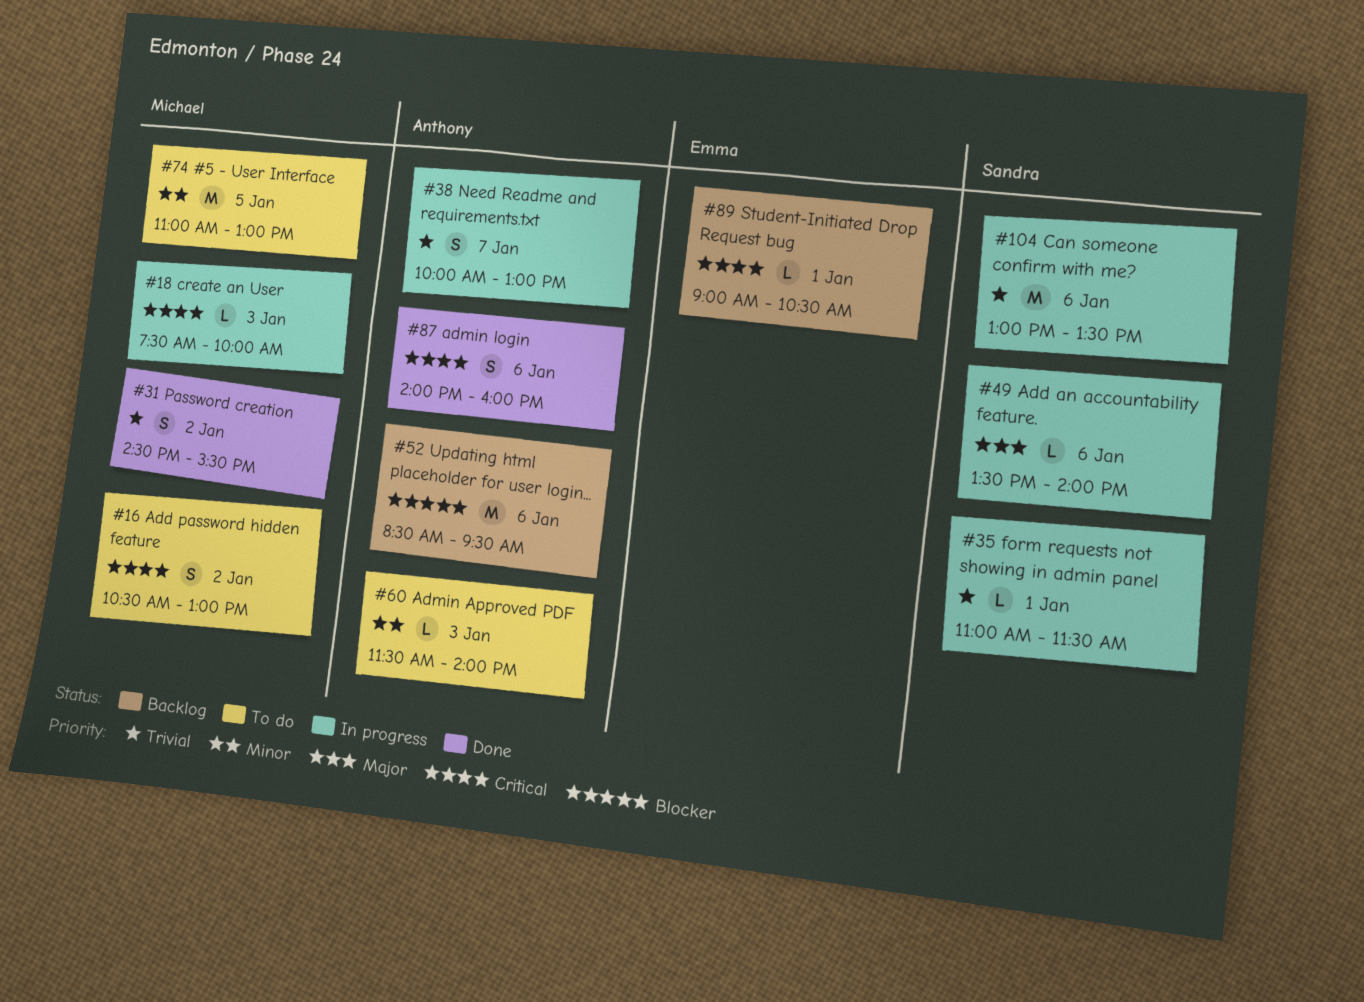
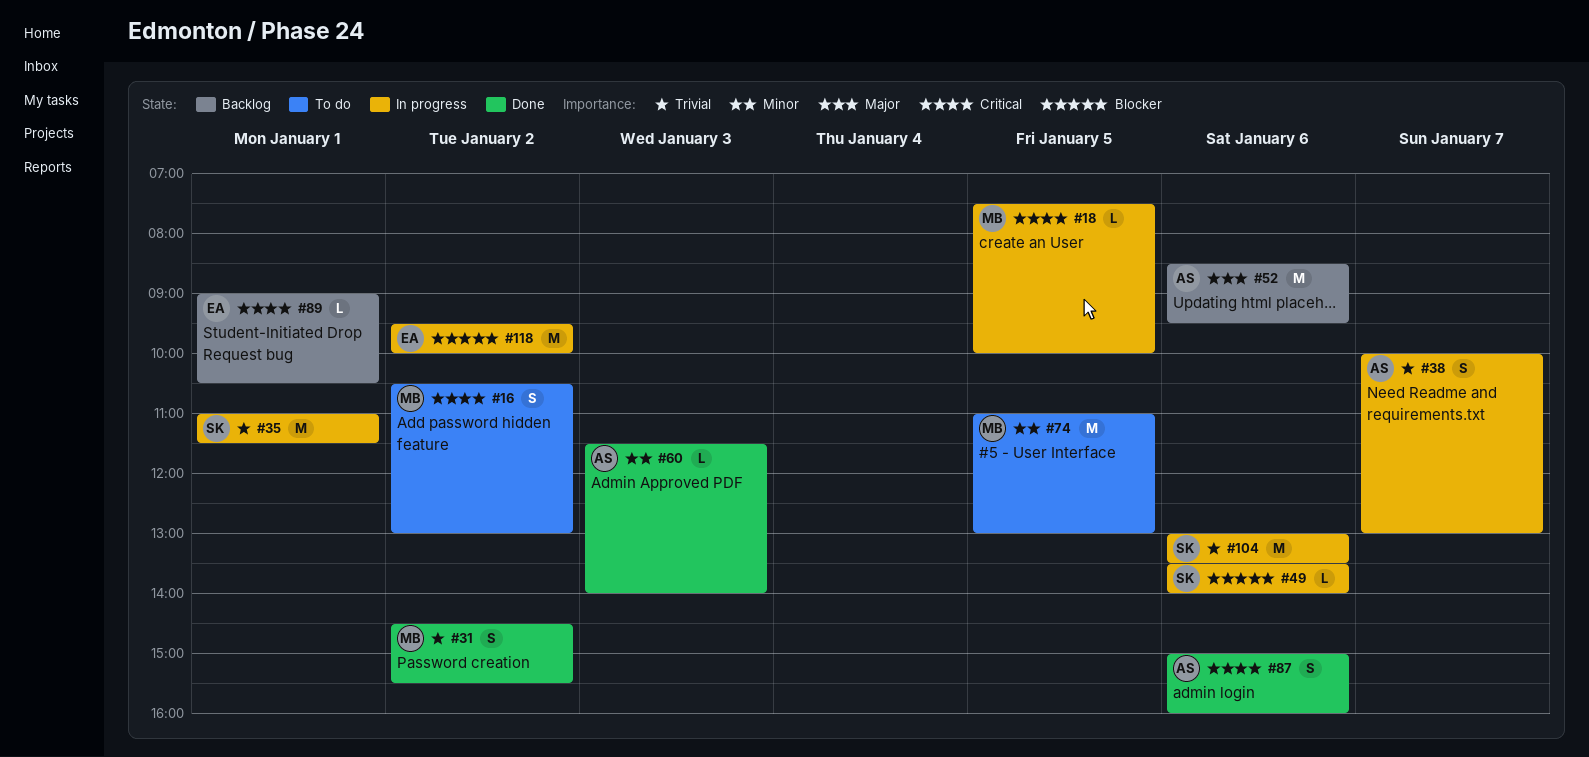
#18, day: Jan 3 -> Jan 5
#35, estimate: L -> M
#49, priority: Major -> Blocker
#52, priority: Blocker -> Major
#60, status: To do -> Done
#87, begins: 14:00 -> 15:00
#118: none -> present

